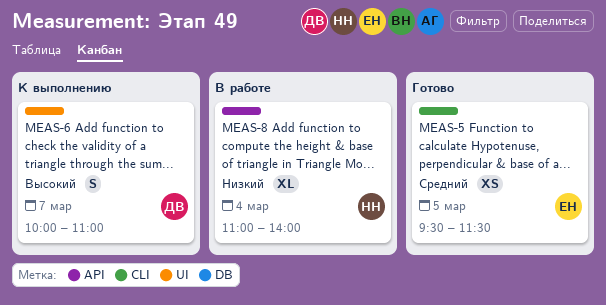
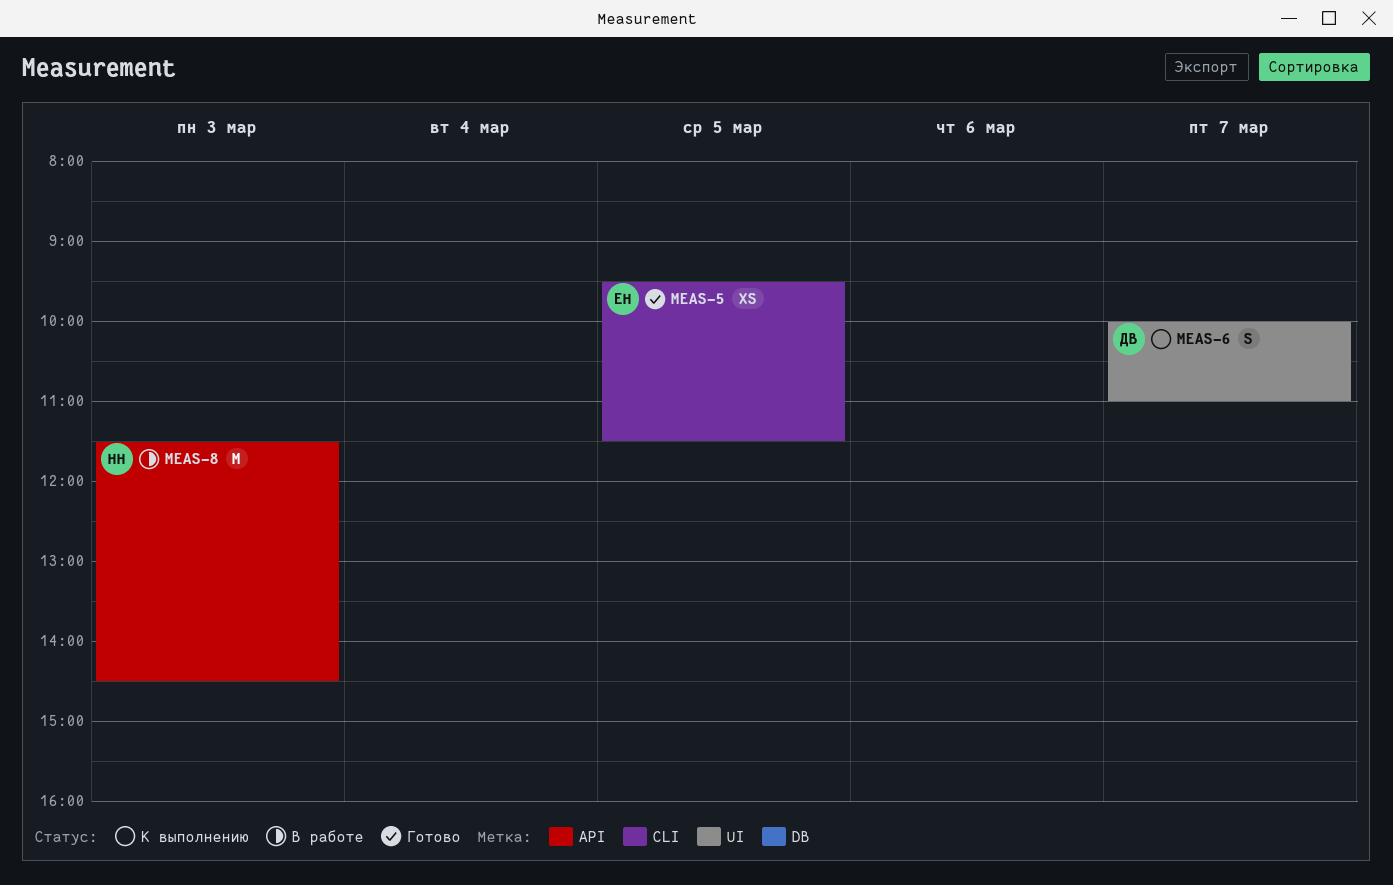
MEAS-8, estimate: XL -> M
MEAS-8, day: Mar 4 -> Mar 3
MEAS-8, begins: 11:00 -> 11:30
MEAS-8, ends: 14:00 -> 14:30

